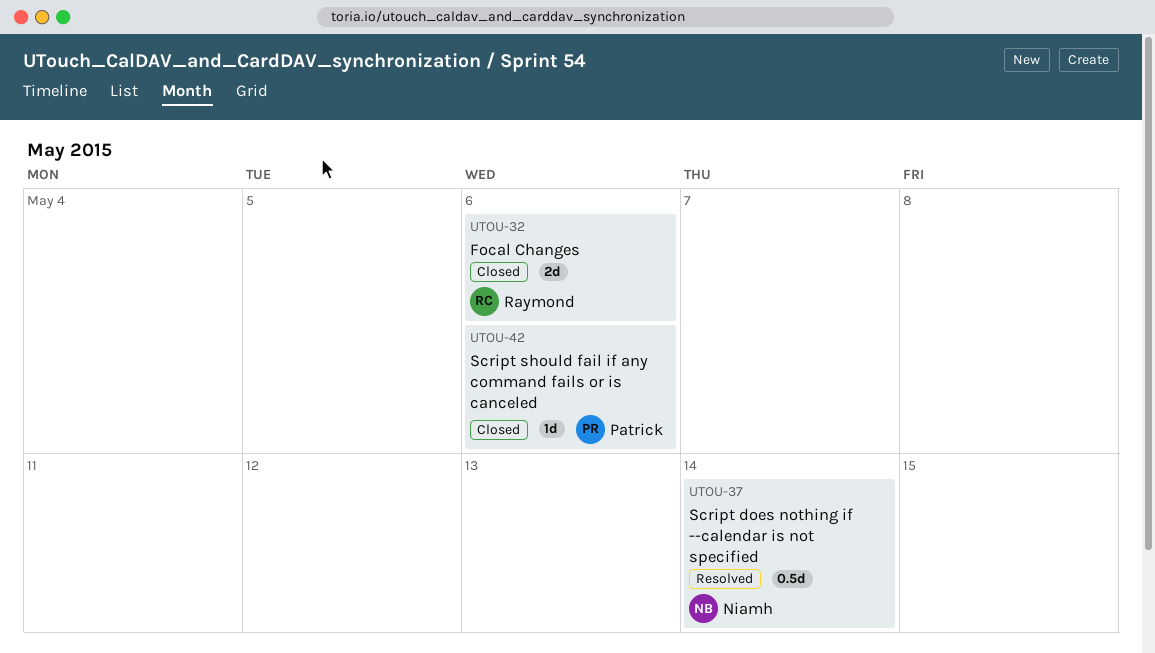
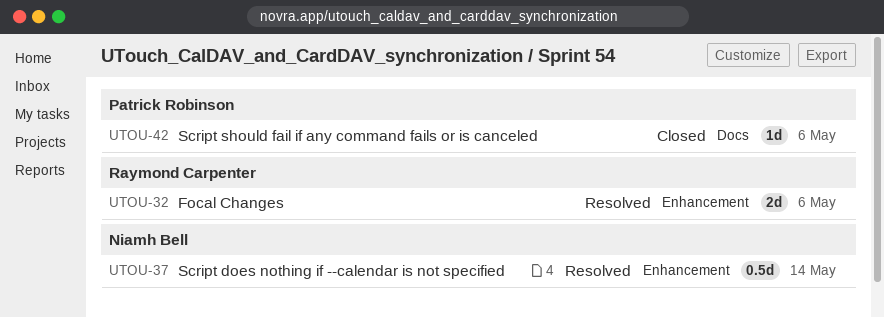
UTOU-32, status: Closed -> Resolved

